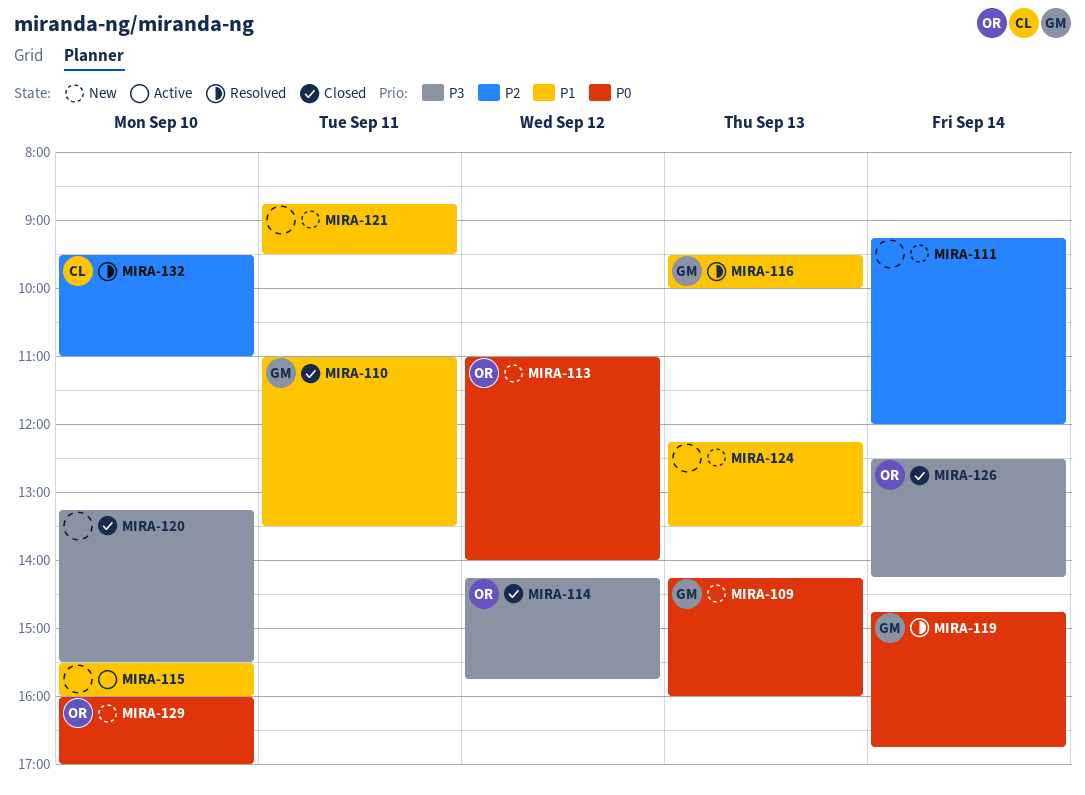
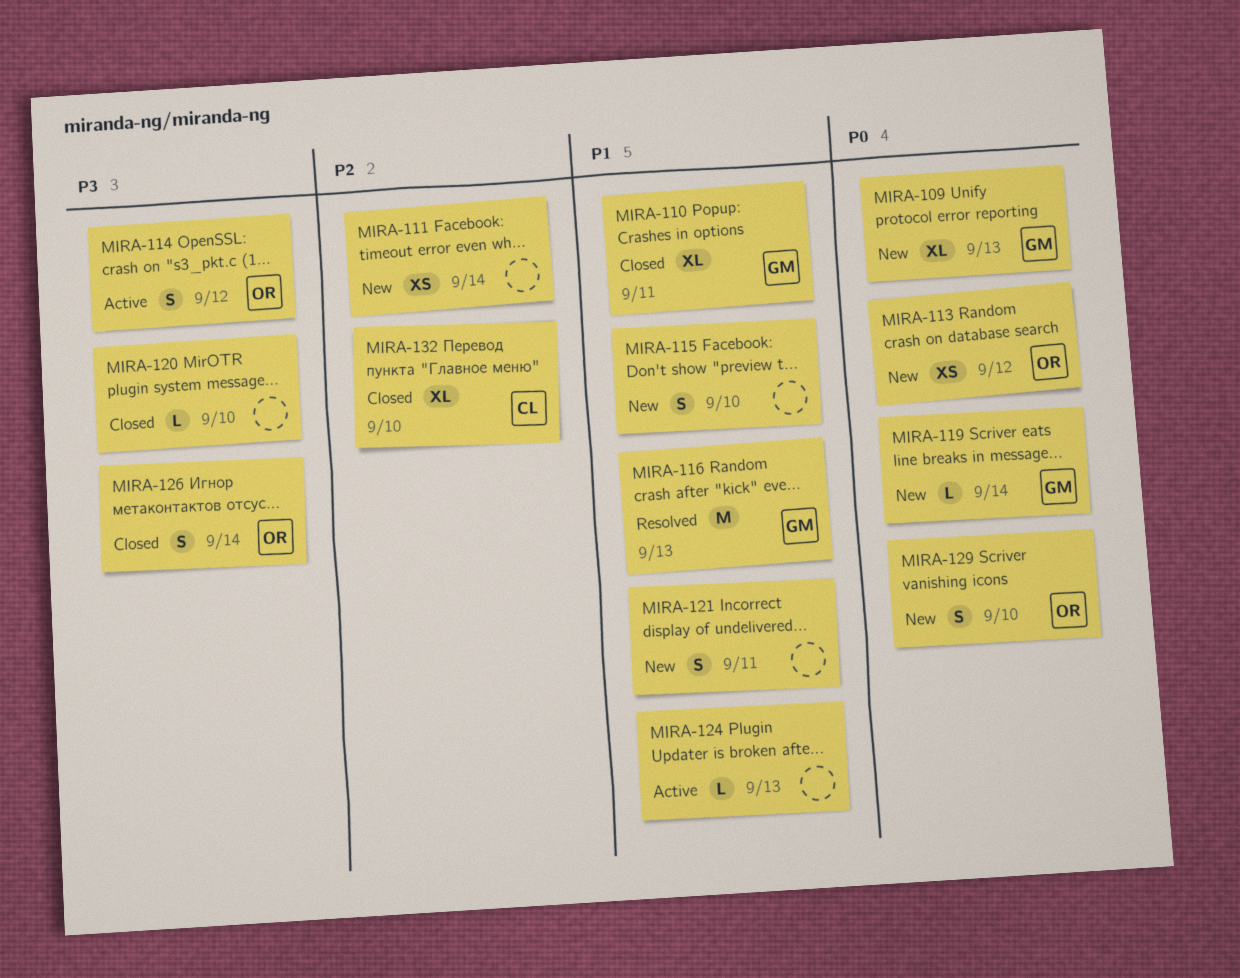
MIRA-114, status: Closed -> Active
MIRA-115, status: Active -> New
MIRA-119, status: Resolved -> New
MIRA-124, status: New -> Active
MIRA-132, status: Resolved -> Closed

